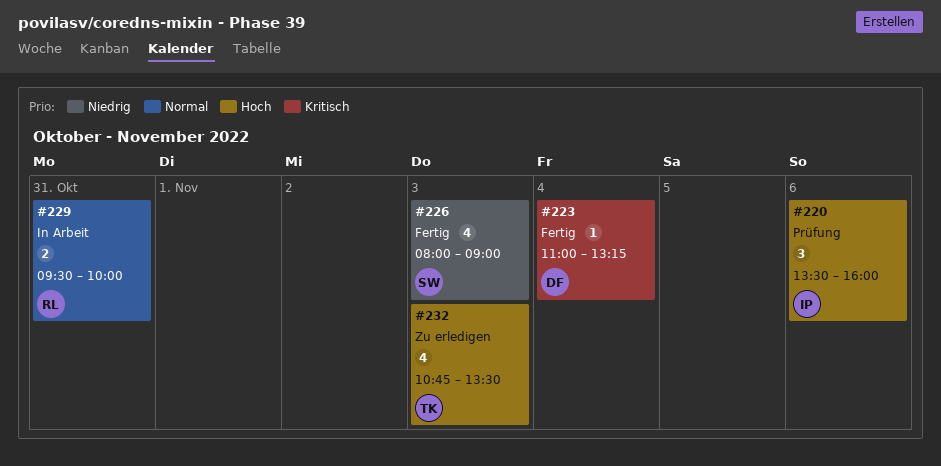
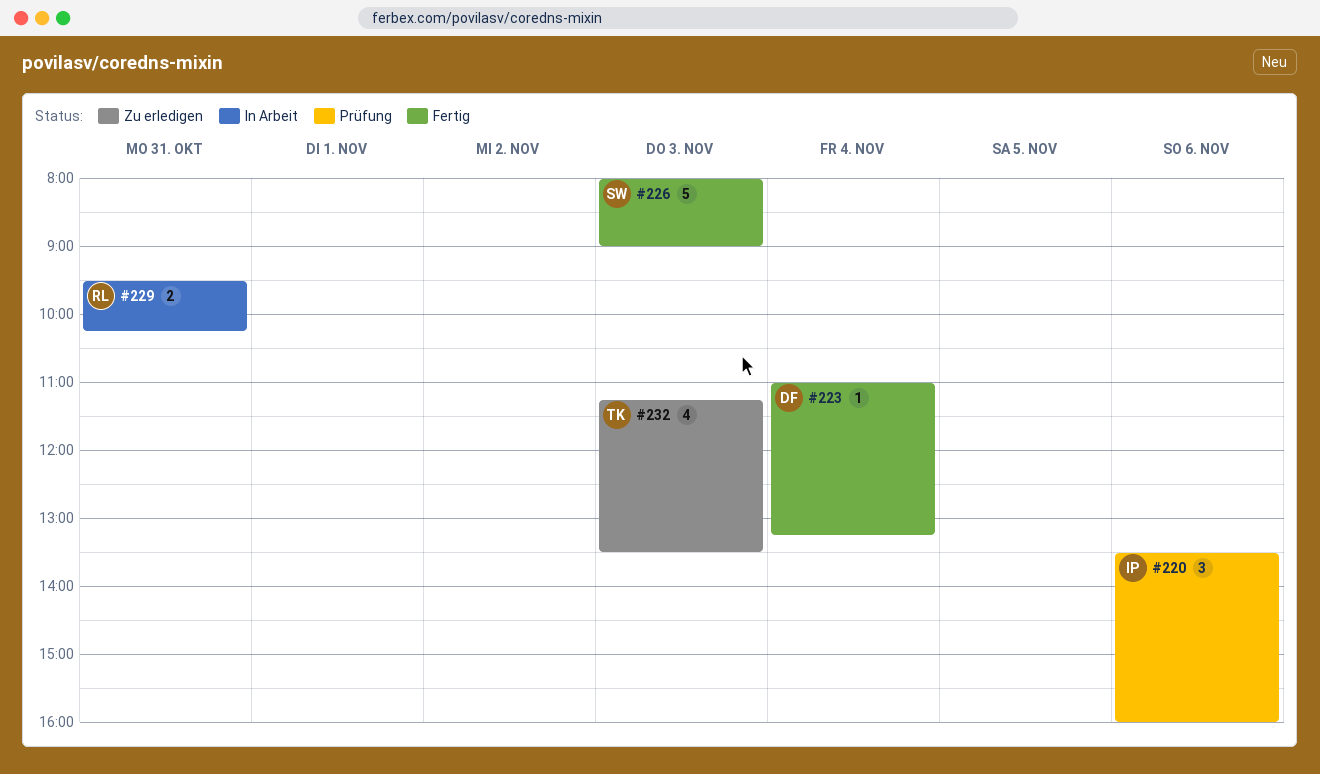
#226, estimate: 4 -> 5
#229, ends: 10:00 -> 10:15
#232, begins: 10:45 -> 11:15

